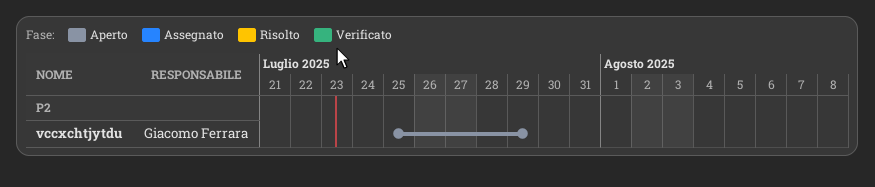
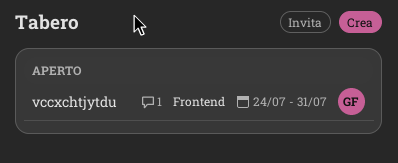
vccxchtjytdu, start: Jul 25 -> Jul 24
vccxchtjytdu, due: Jul 29 -> Jul 31

